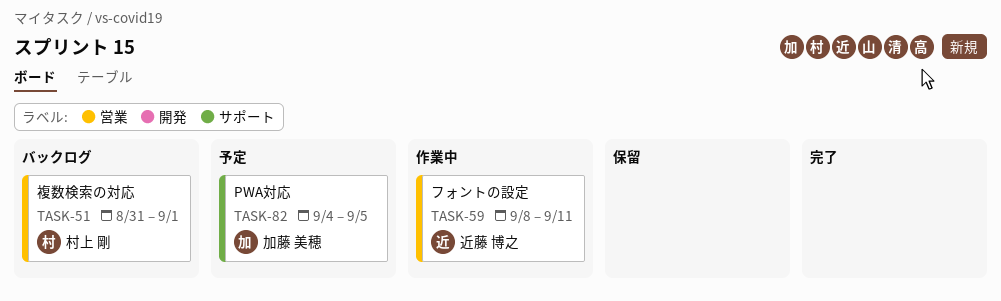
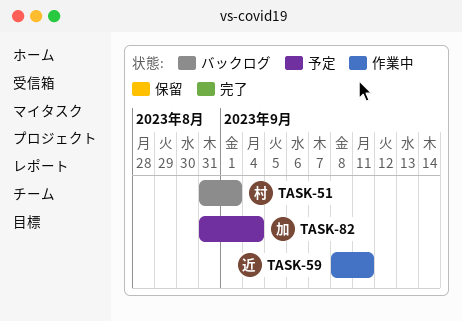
TASK-82, start: Sep 4 -> Aug 31
TASK-82, due: Sep 5 -> Sep 4

